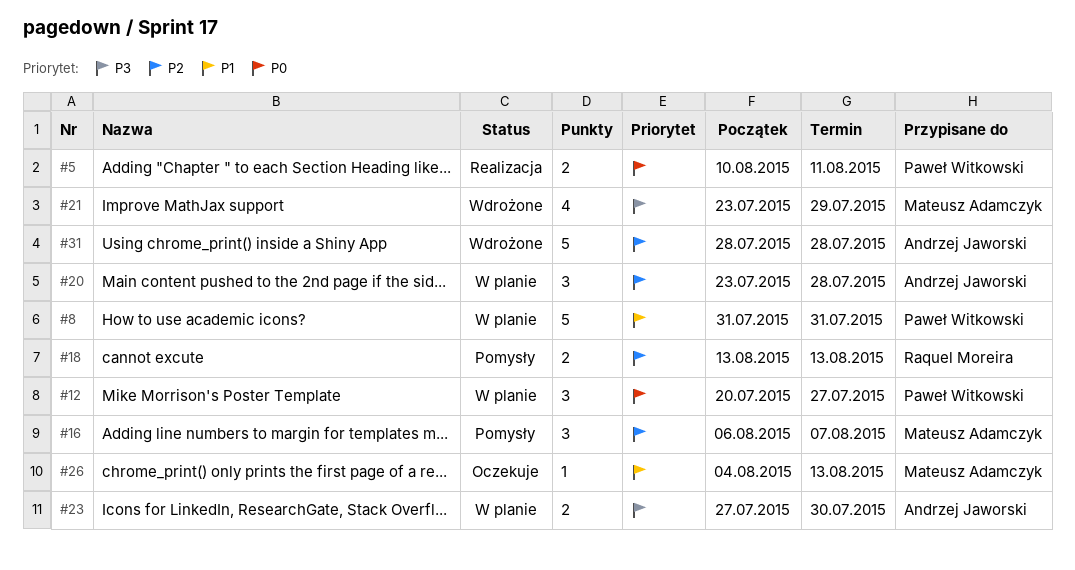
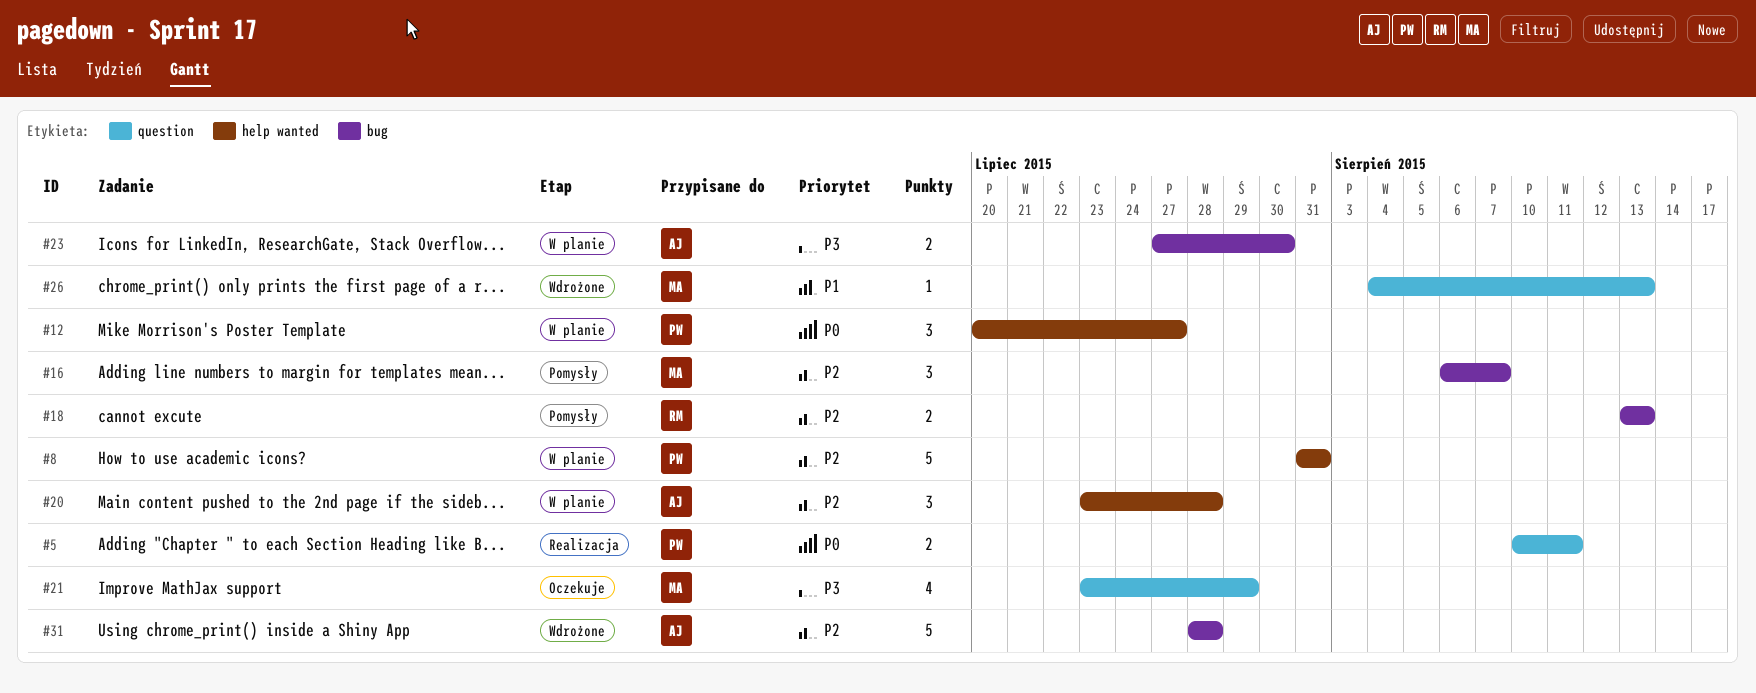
#8, priority: P1 -> P2
#21, status: Wdrożone -> Oczekuje
#26, status: Oczekuje -> Wdrożone

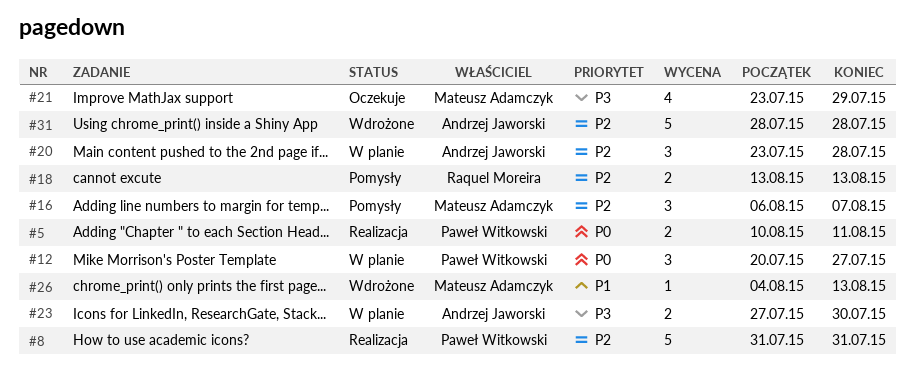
#8, status: W planie -> Realizacja

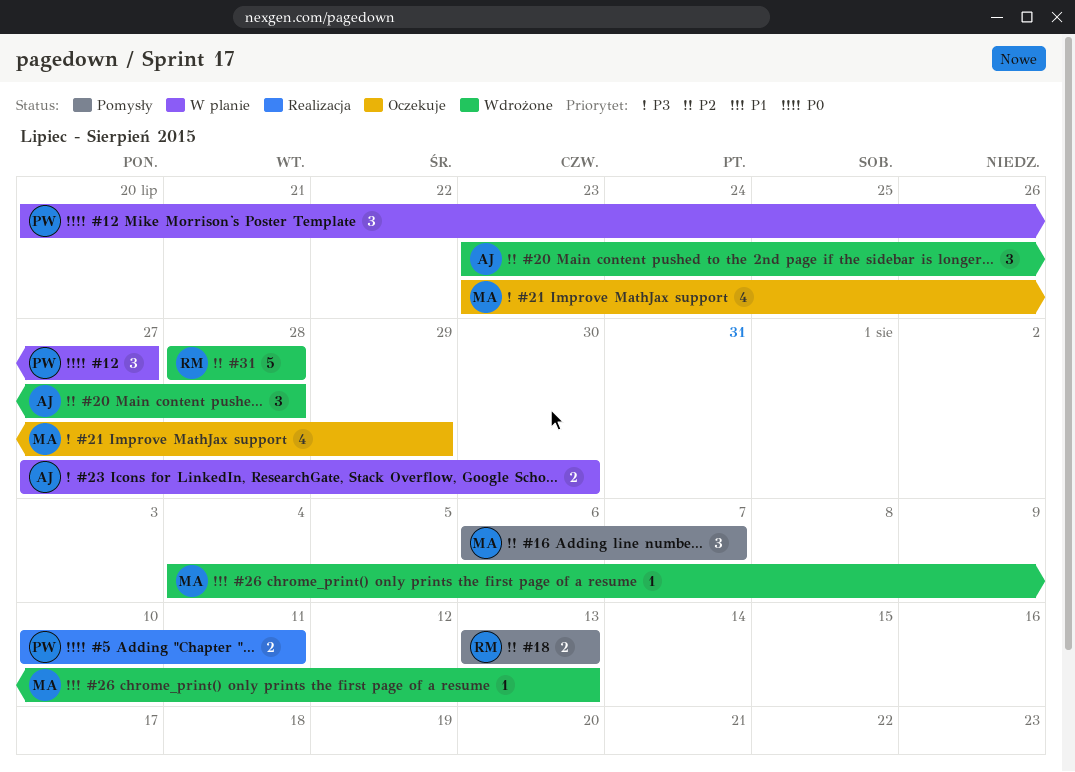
#8: present -> none
#20, status: W planie -> Wdrożone
#31, owner: Andrzej Jaworski -> Raquel Moreira

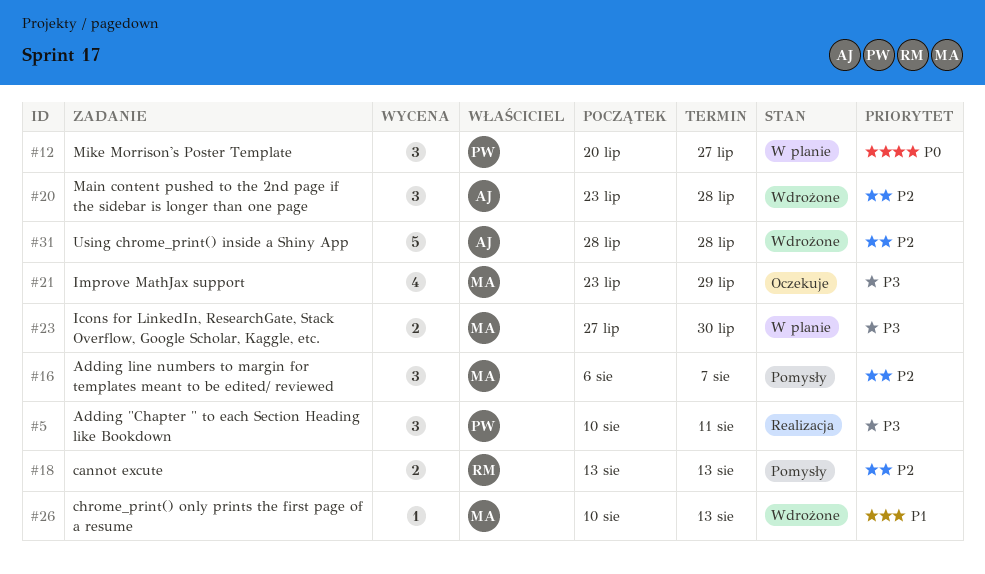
#5, priority: P0 -> P3
#5, estimate: 2 -> 3
#23, owner: AJ -> MA
#26, start: Aug 4 -> Aug 10
#31, owner: RM -> AJ

